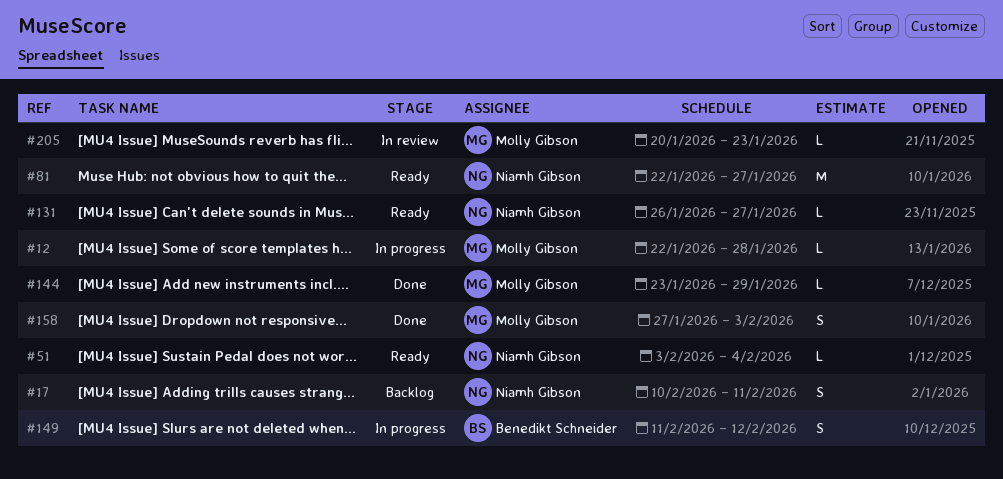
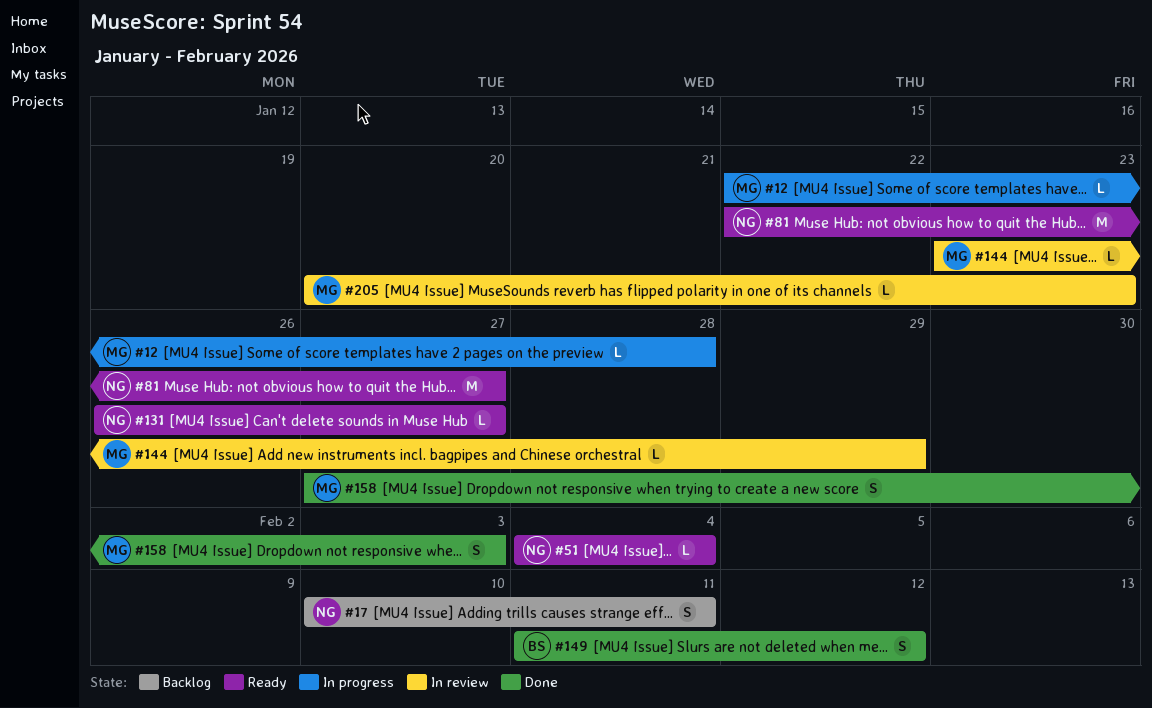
#51, start: Feb 3 -> Feb 4
#144, status: Done -> In review
#149, status: In progress -> Done

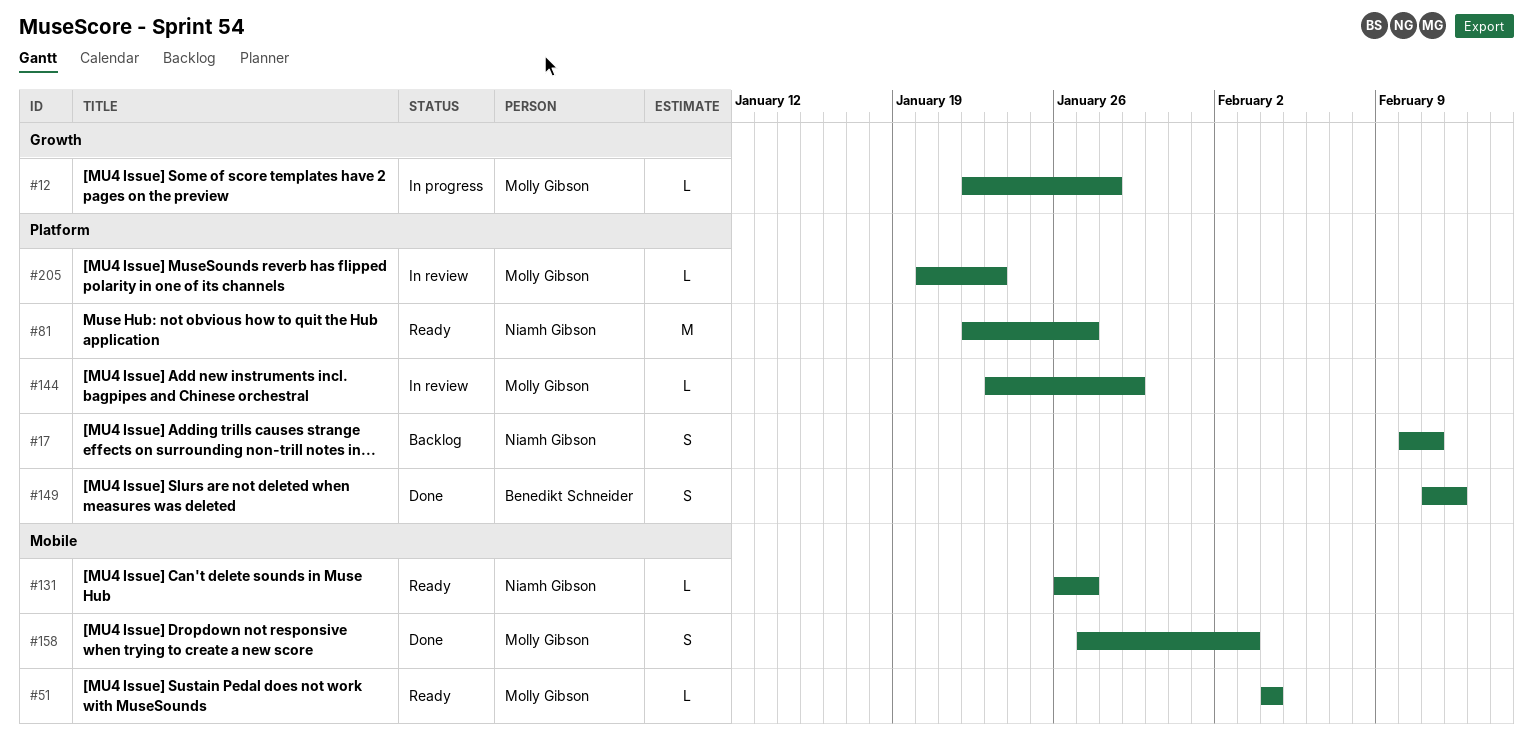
#51, owner: Niamh Gibson -> Molly Gibson

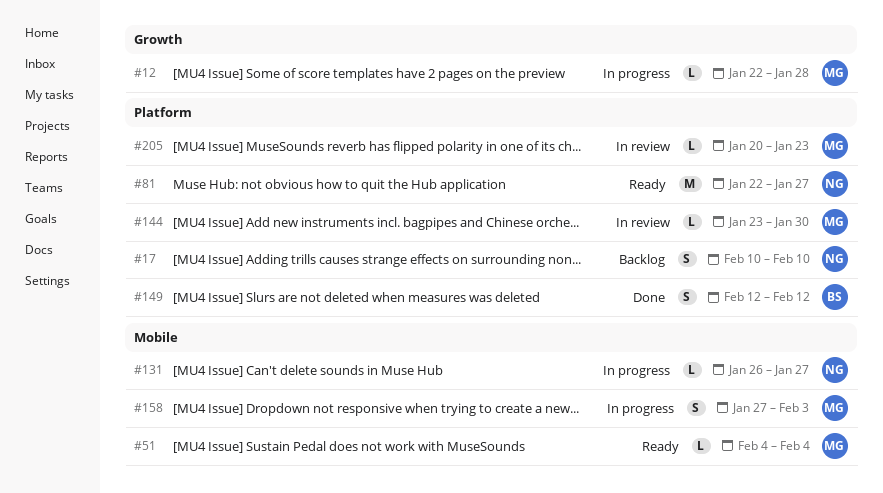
#17, due: Feb 11 -> Feb 10
#131, status: Ready -> In progress
#144, due: Jan 29 -> Jan 30
#149, start: Feb 11 -> Feb 12
#158, status: Done -> In progress

